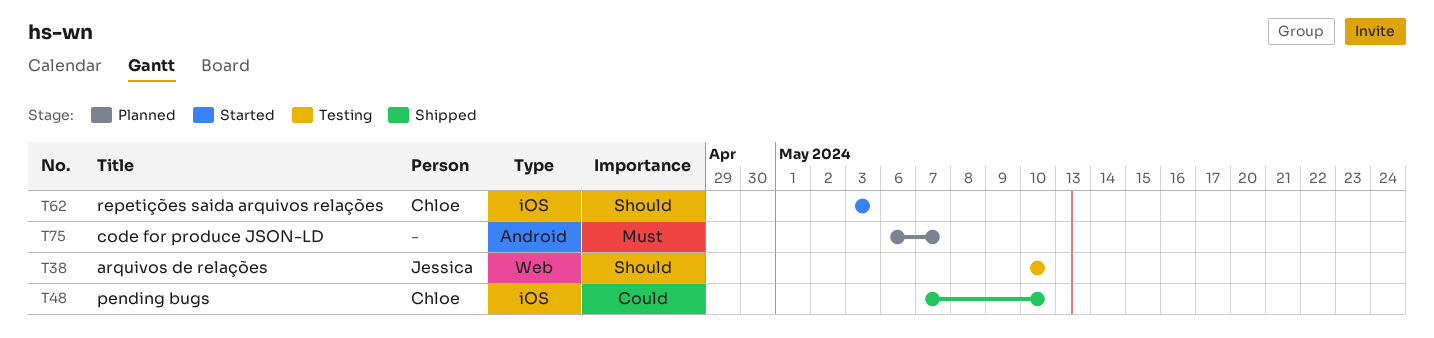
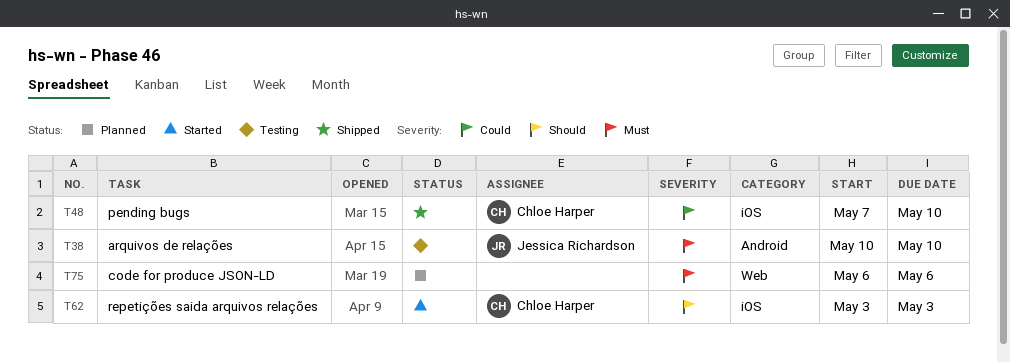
T38, priority: Should -> Must
T38, label: Web -> Android
T75, label: Android -> Web
T75, due: May 7 -> May 6

